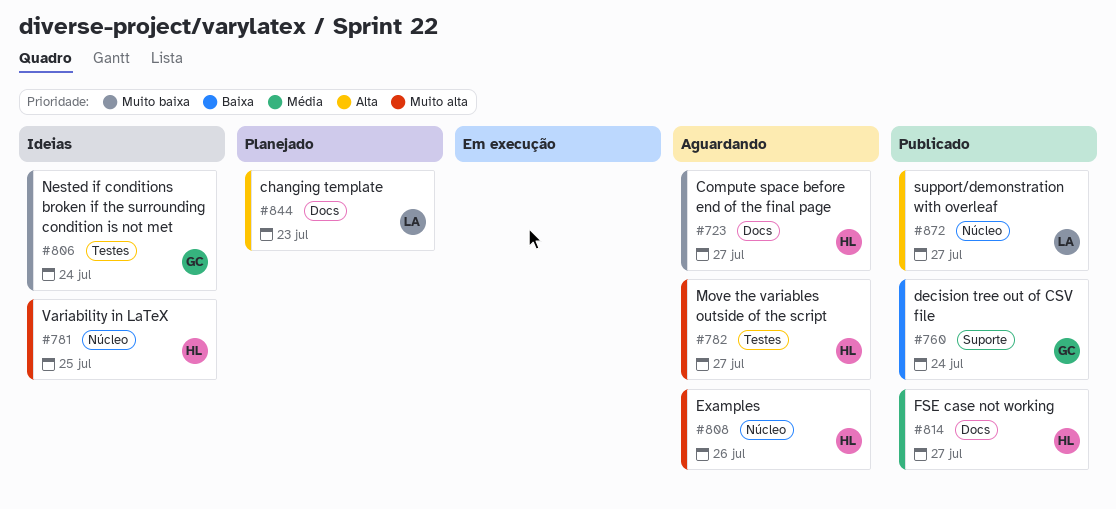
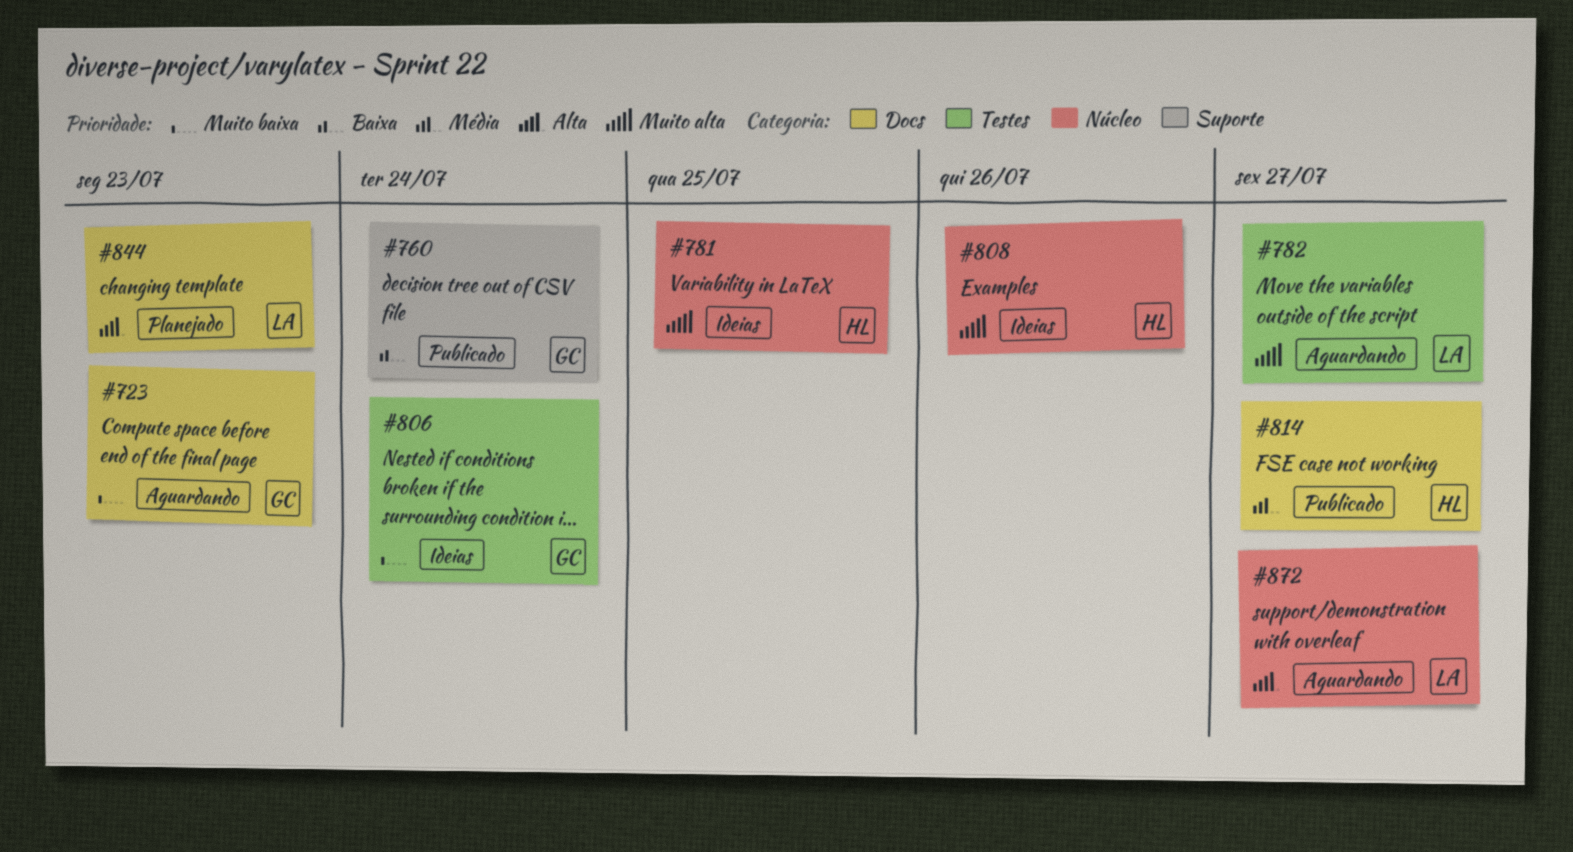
#723, owner: HL -> GC
#723, due: Jul 27 -> Jul 23
#782, owner: HL -> LA
#808, status: Aguardando -> Ideias
#872, status: Publicado -> Aguardando

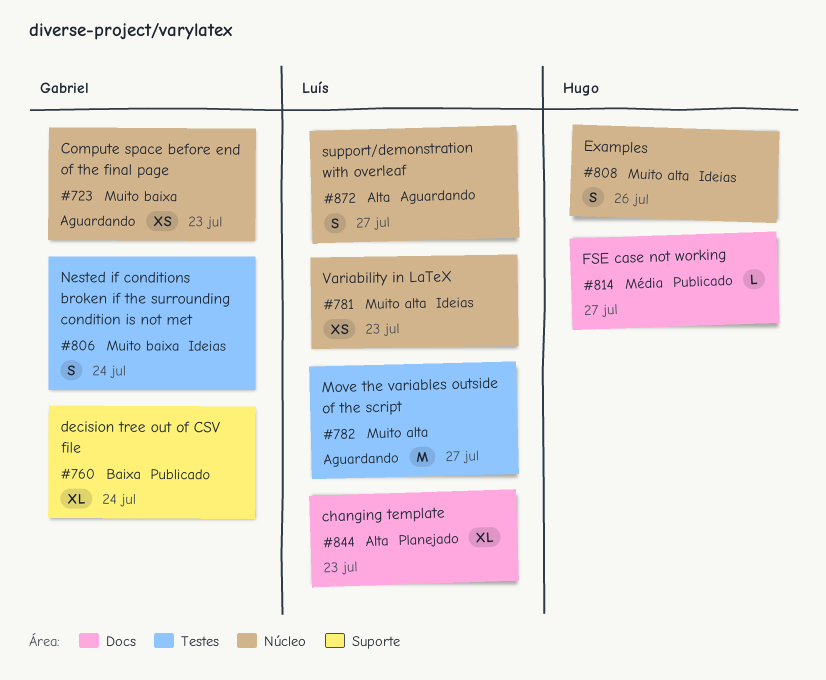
#723, label: Docs -> Núcleo
#781, owner: Hugo -> Luís
#781, due: Jul 25 -> Jul 23

